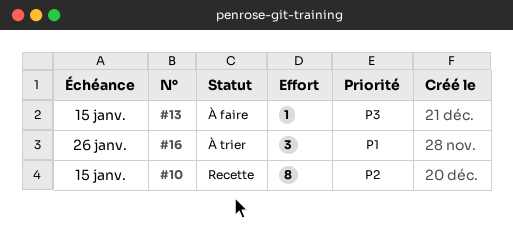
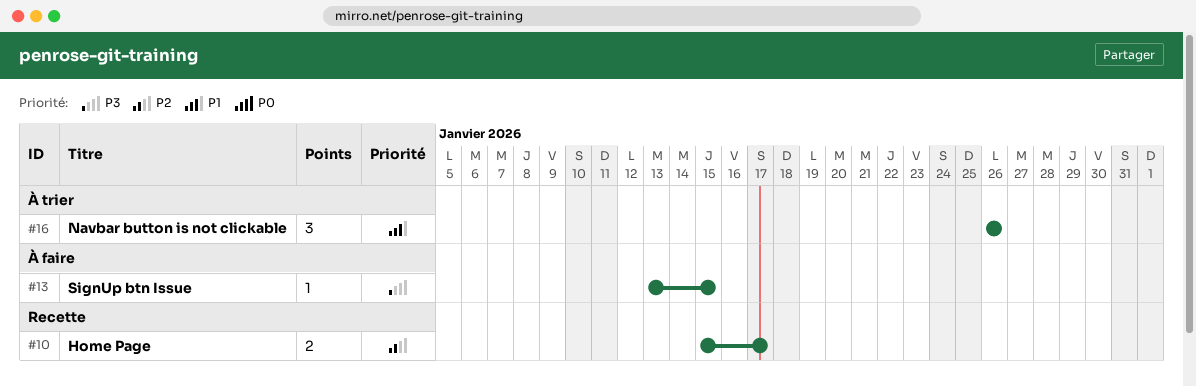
#10, estimate: 8 -> 2
#10, due: Jan 15 -> Jan 17

